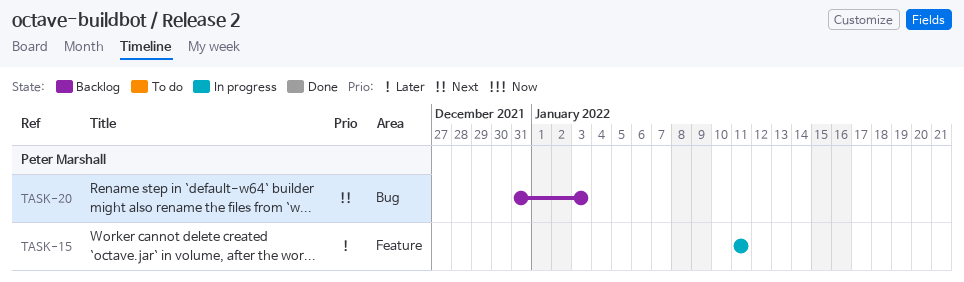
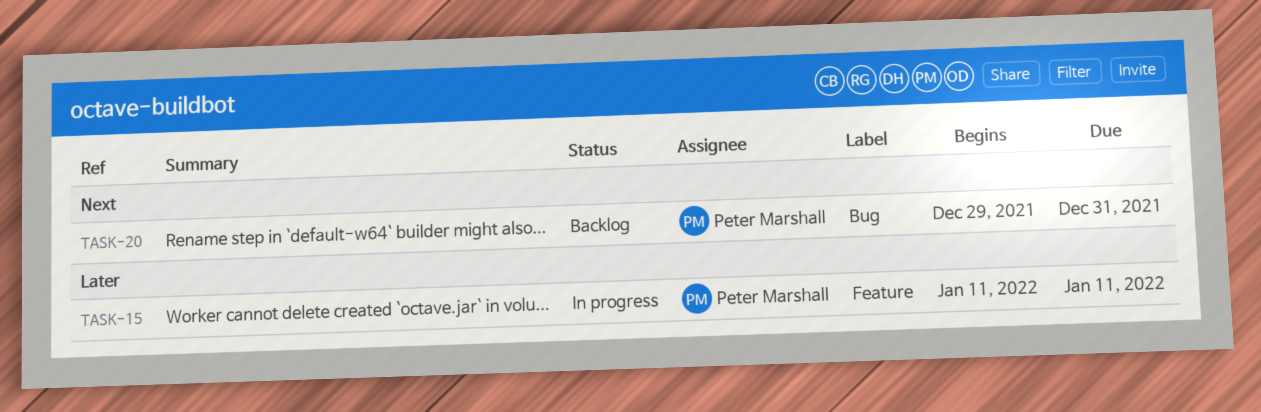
TASK-20, start: Dec 31 -> Dec 29
TASK-20, due: Jan 3 -> Dec 31

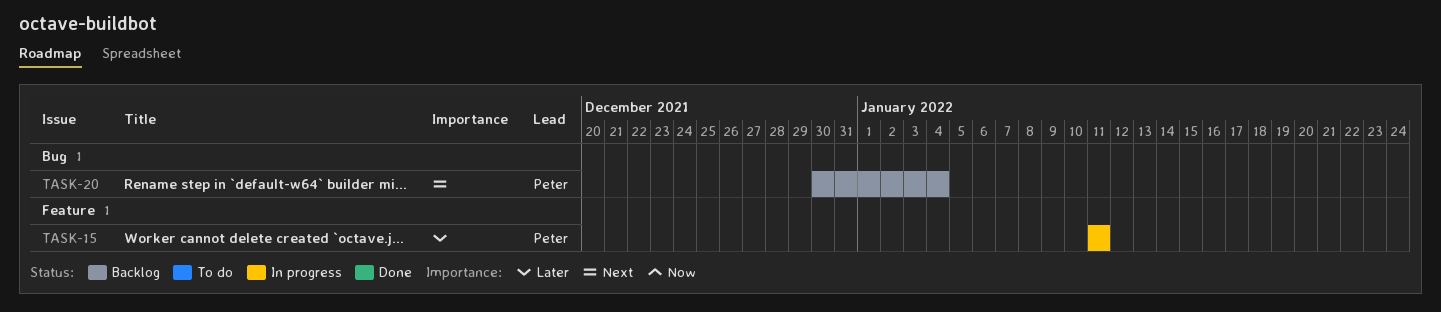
TASK-20, start: Dec 29 -> Dec 30
TASK-20, due: Dec 31 -> Jan 4

